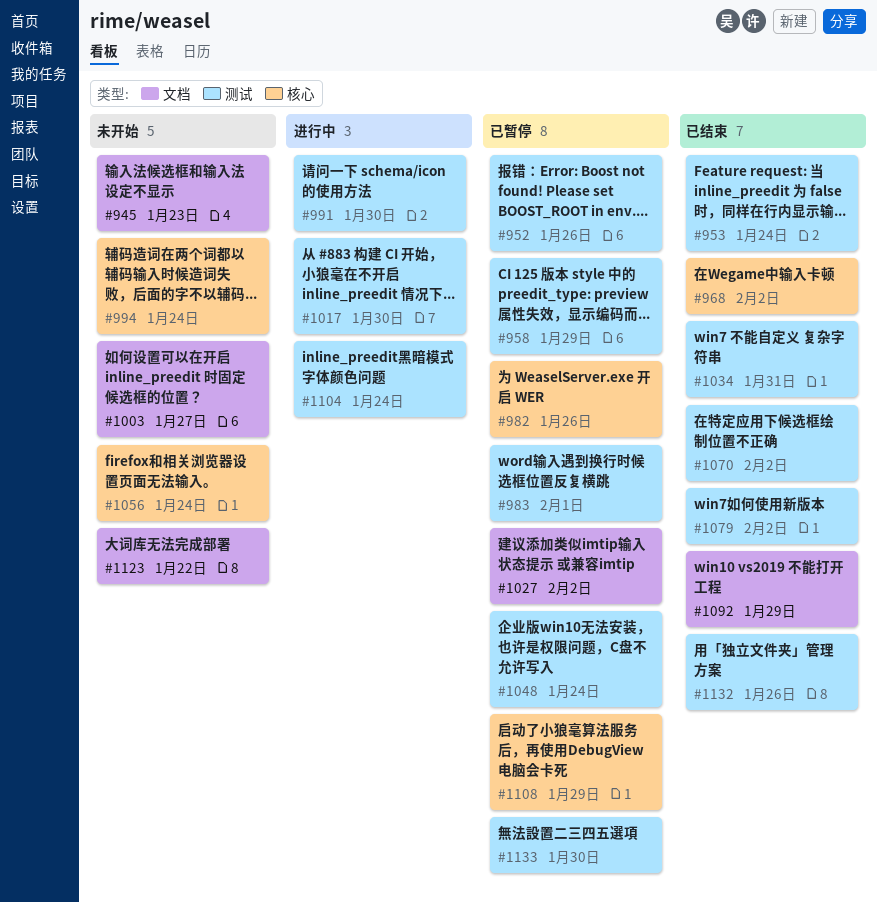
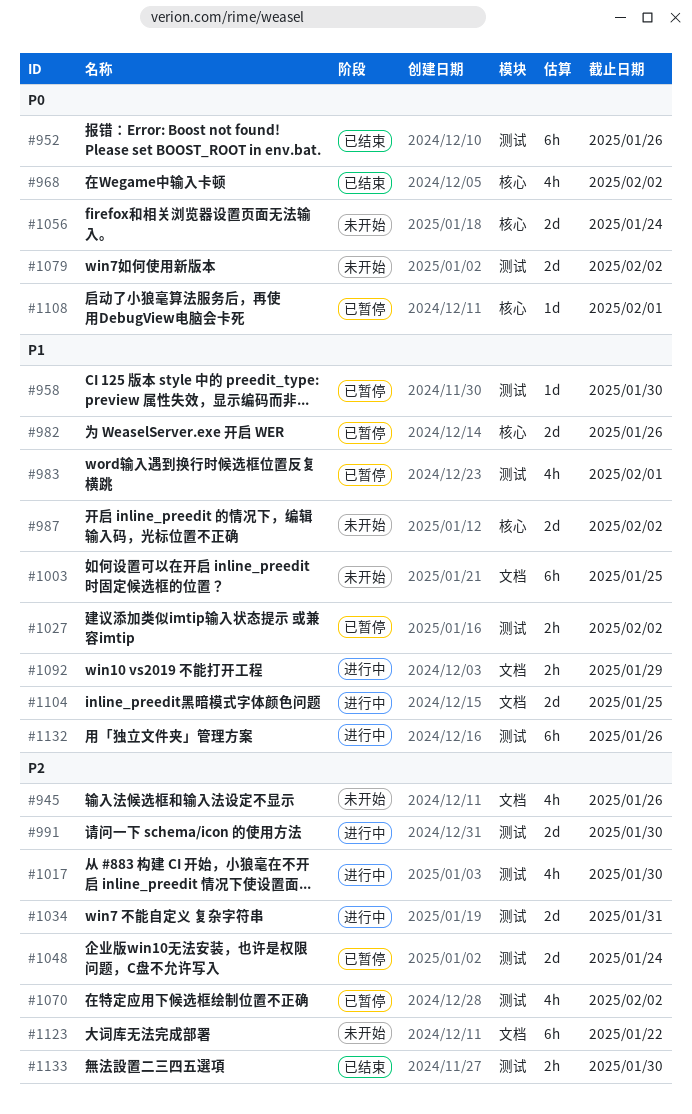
#945, due: Jan 23 -> Jan 26
#952, status: 已暂停 -> 已结束
#953: present -> none
#958, due: Jan 29 -> Jan 30
#987: none -> present
#994: present -> none
#1003, due: Jan 27 -> Jan 25
#1027, label: 文档 -> 测试
#1034, status: 已结束 -> 进行中
#1070, status: 已结束 -> 已暂停
#1079, status: 已结束 -> 未开始
#1092, status: 已结束 -> 进行中
#1104, label: 测试 -> 文档
#1104, due: Jan 24 -> Jan 25
#1108, due: Jan 29 -> Feb 1
#1132, status: 已结束 -> 进行中
#1133, status: 已暂停 -> 已结束

